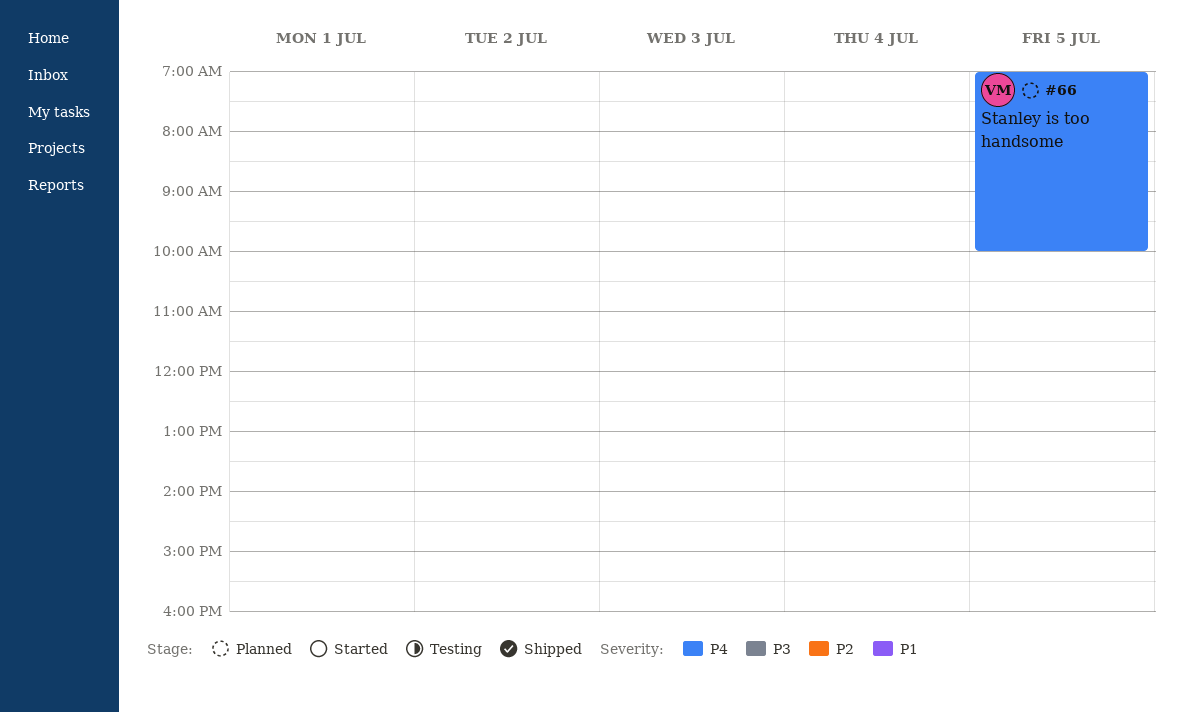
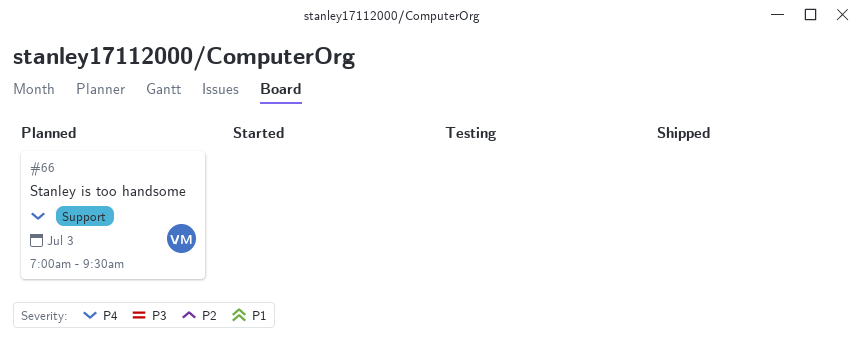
#66, day: Jul 5 -> Jul 3
#66, ends: 10:00 -> 09:30

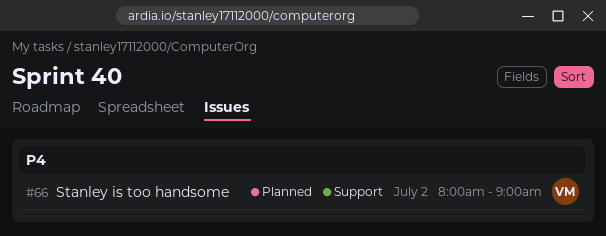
#66, day: Jul 3 -> Jul 2
#66, begins: 07:00 -> 08:00
#66, ends: 09:30 -> 09:00

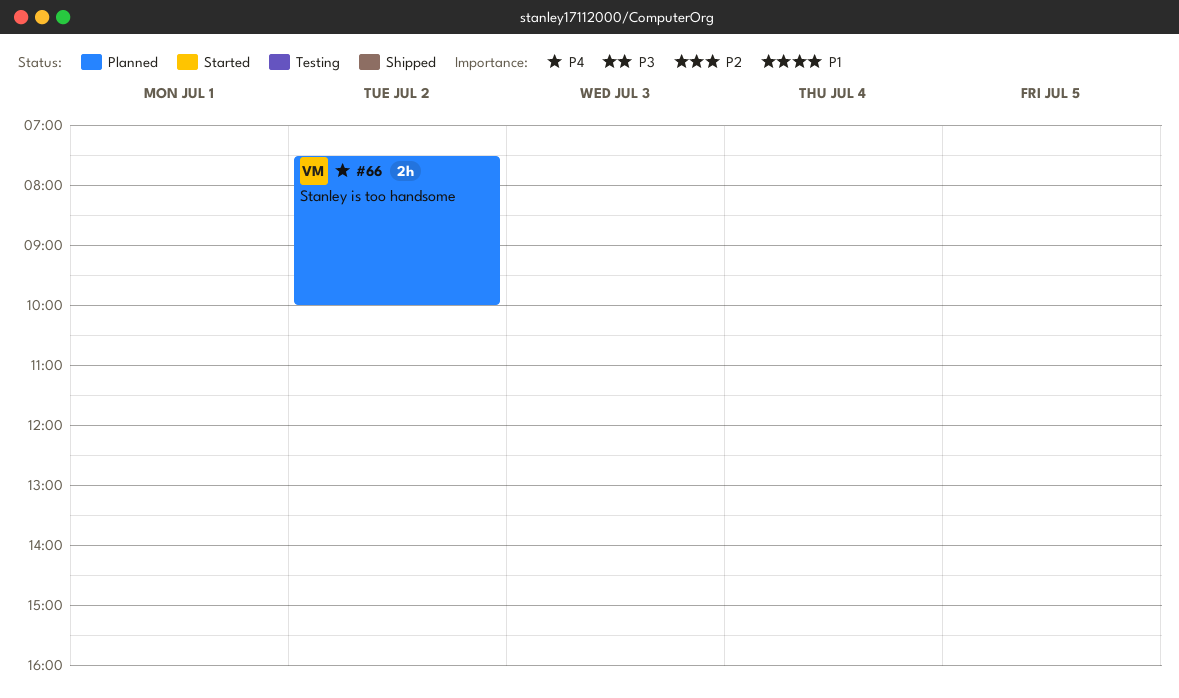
#66, begins: 08:00 -> 07:30
#66, ends: 09:00 -> 10:00

